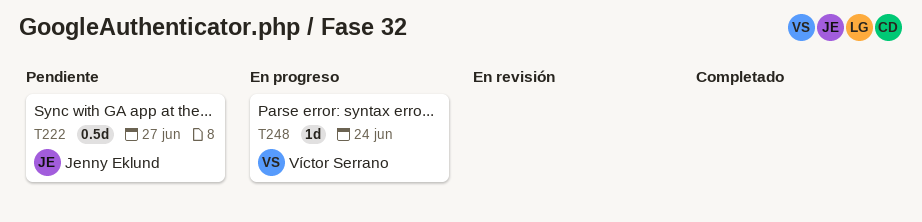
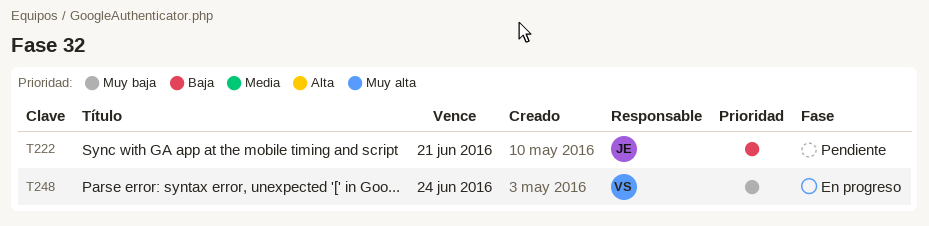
T222, due: Jun 27 -> Jun 21

